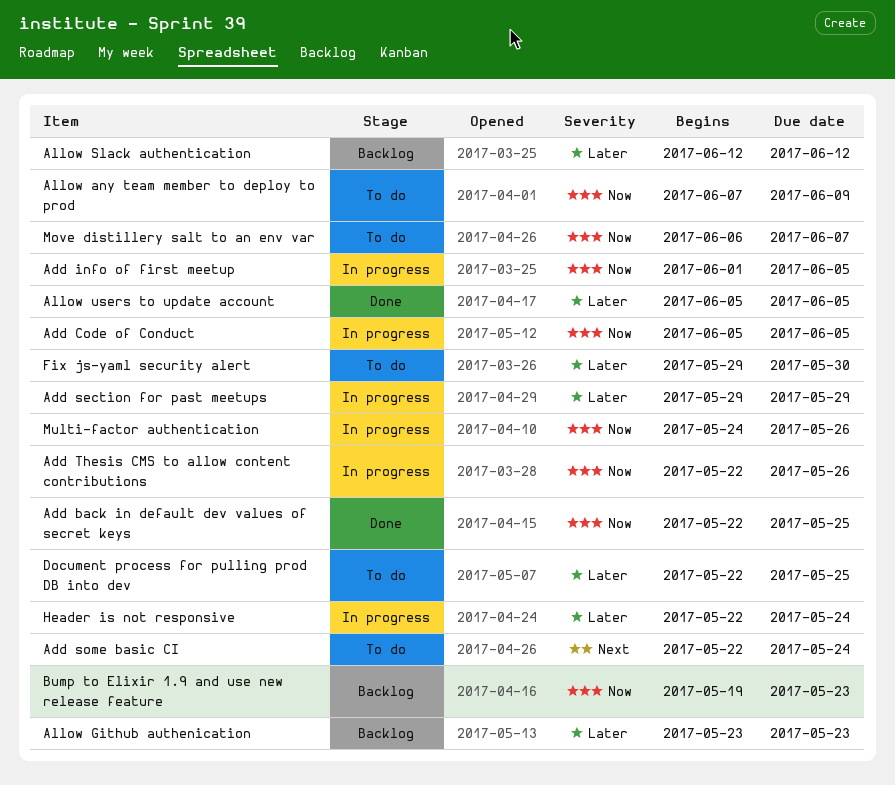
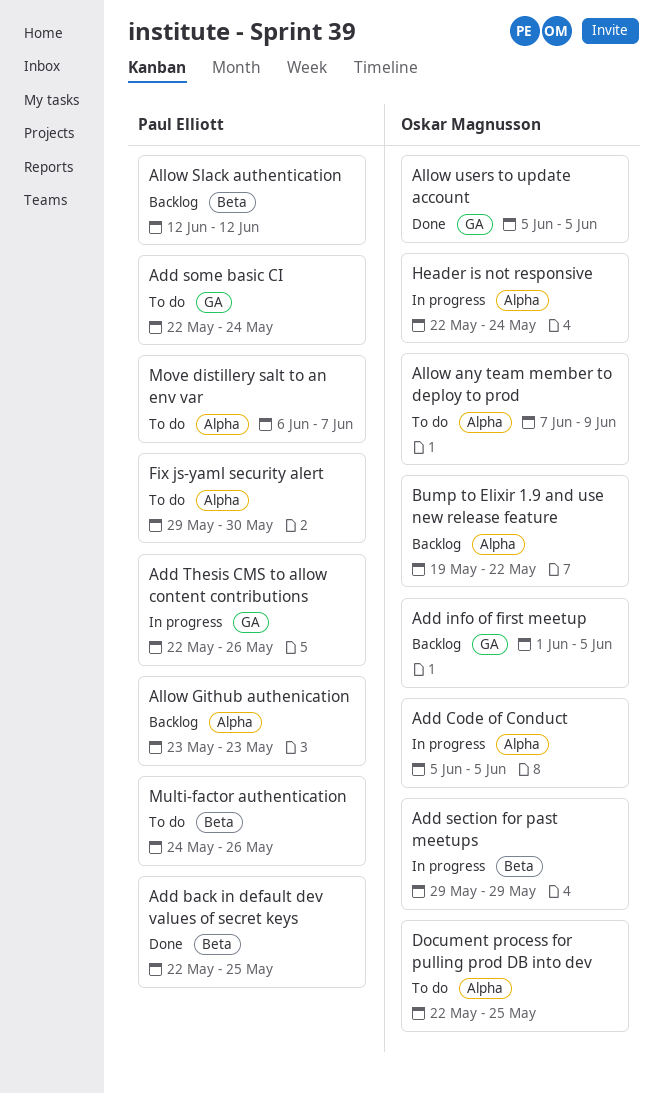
Add info of first meetup, status: In progress -> Backlog
Bump to Elixir 1.9 and use new release feature, due: May 23 -> May 22
Multi-factor authentication, status: In progress -> To do

